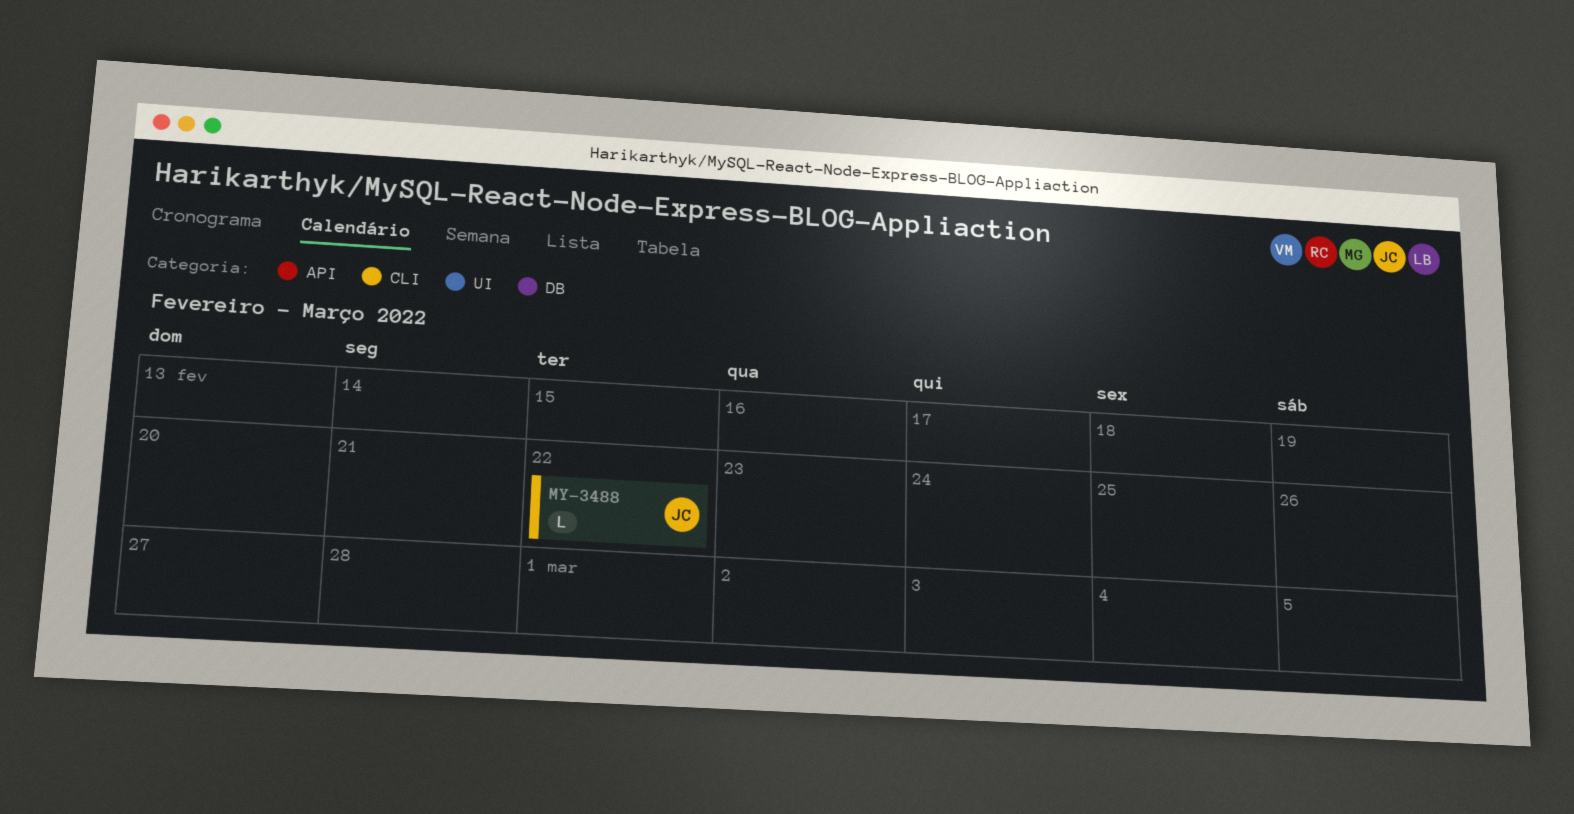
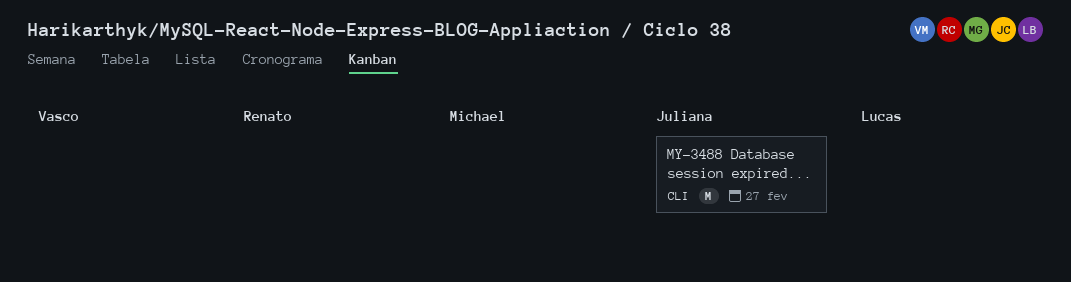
MY-3488, estimate: L -> M
MY-3488, due: Feb 22 -> Feb 27

